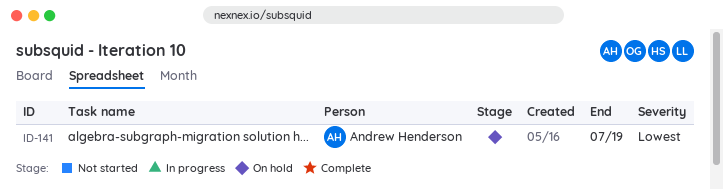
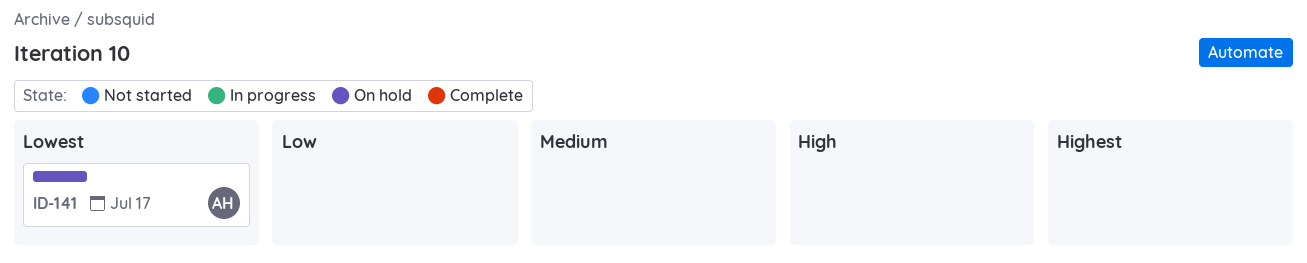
ID-141, due: Jul 19 -> Jul 17

